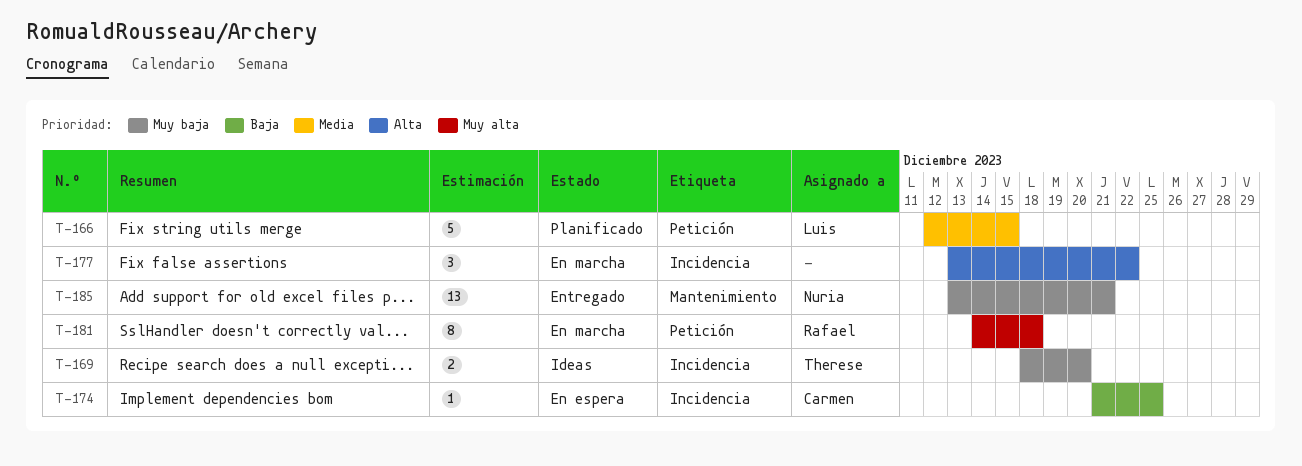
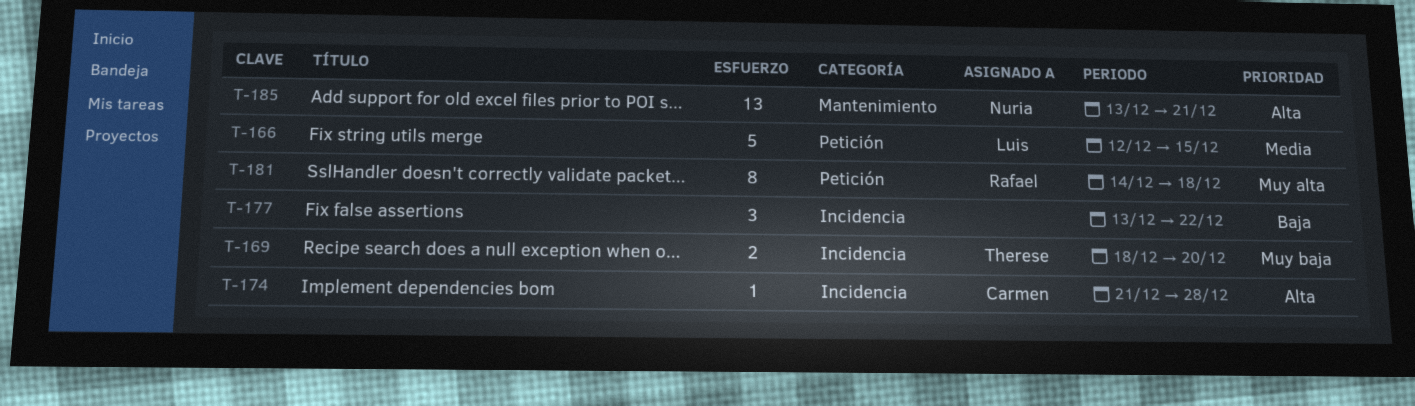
T-174, priority: Baja -> Alta
T-174, due: Dec 25 -> Dec 28
T-177, priority: Alta -> Baja
T-185, priority: Muy baja -> Alta

